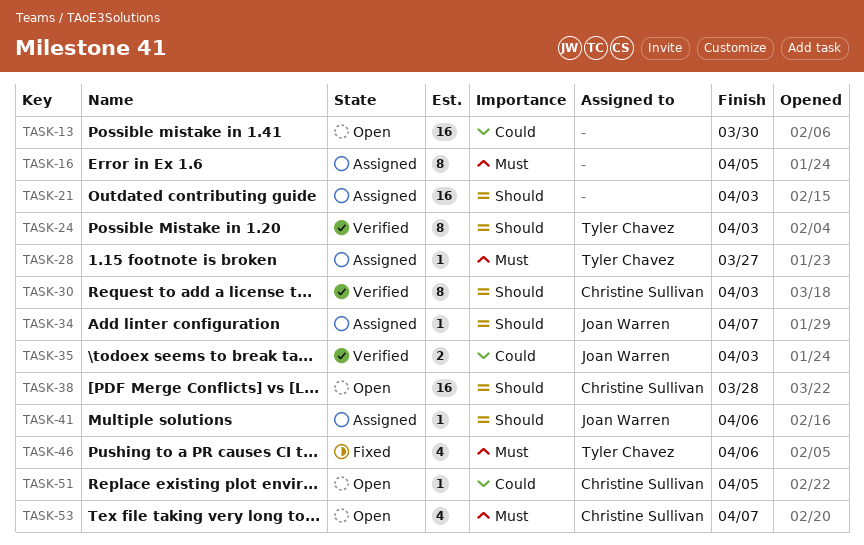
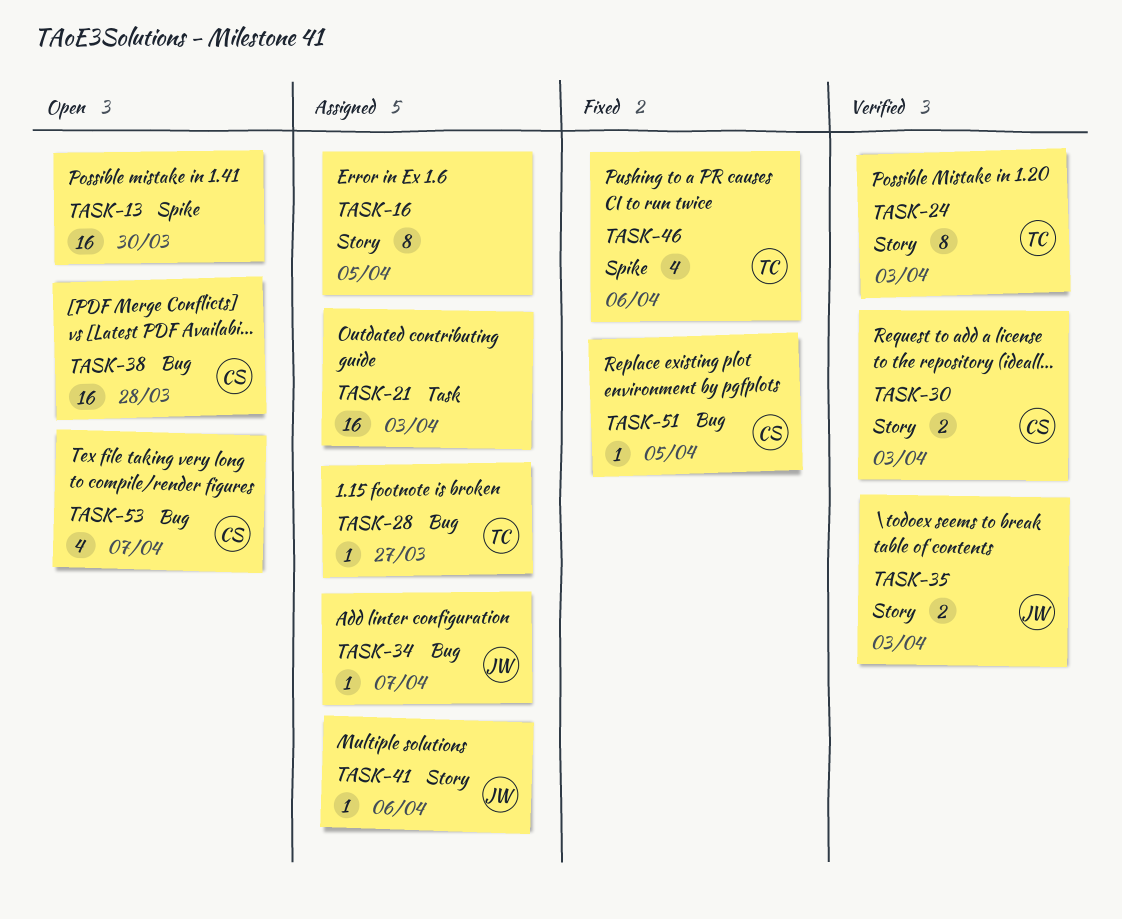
TASK-30, estimate: 8 -> 2
TASK-51, status: Open -> Fixed

